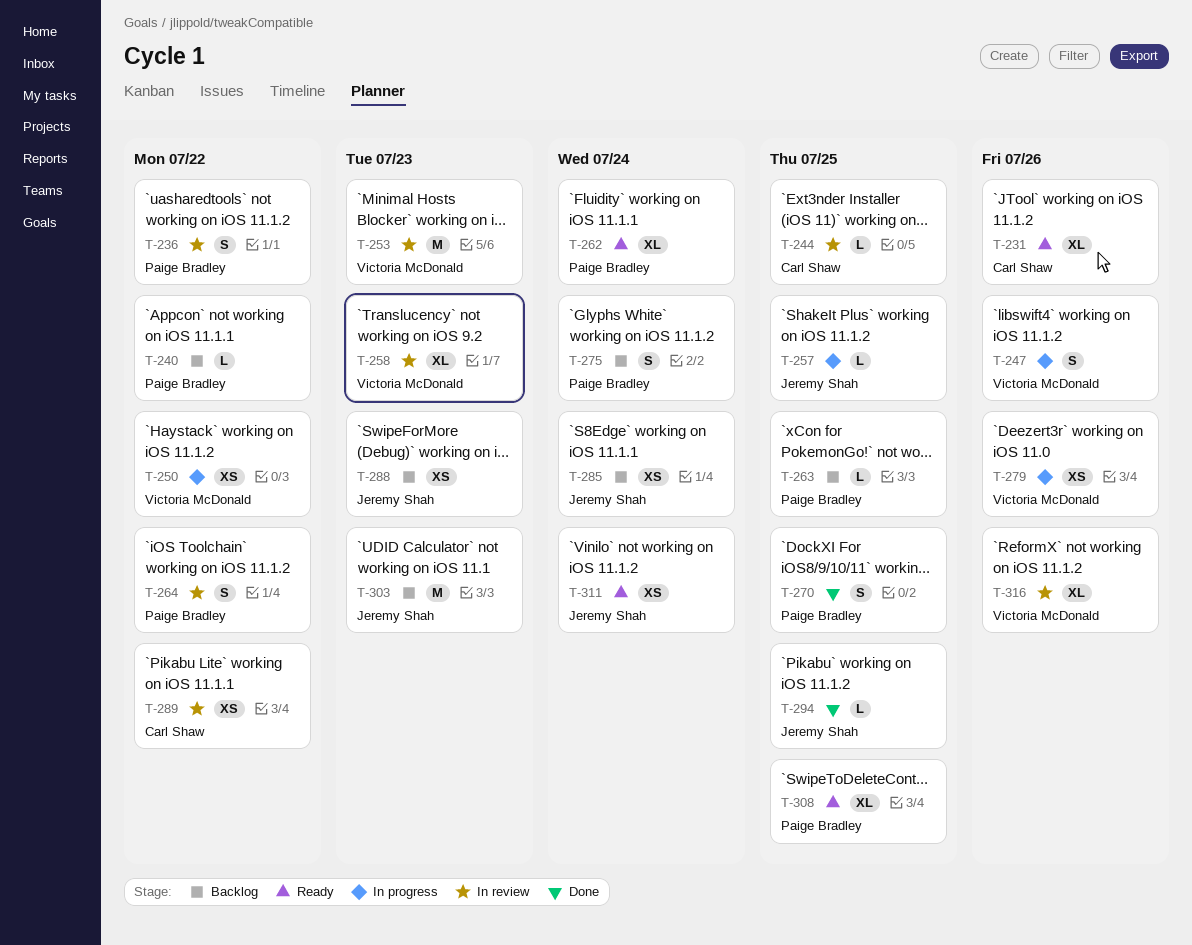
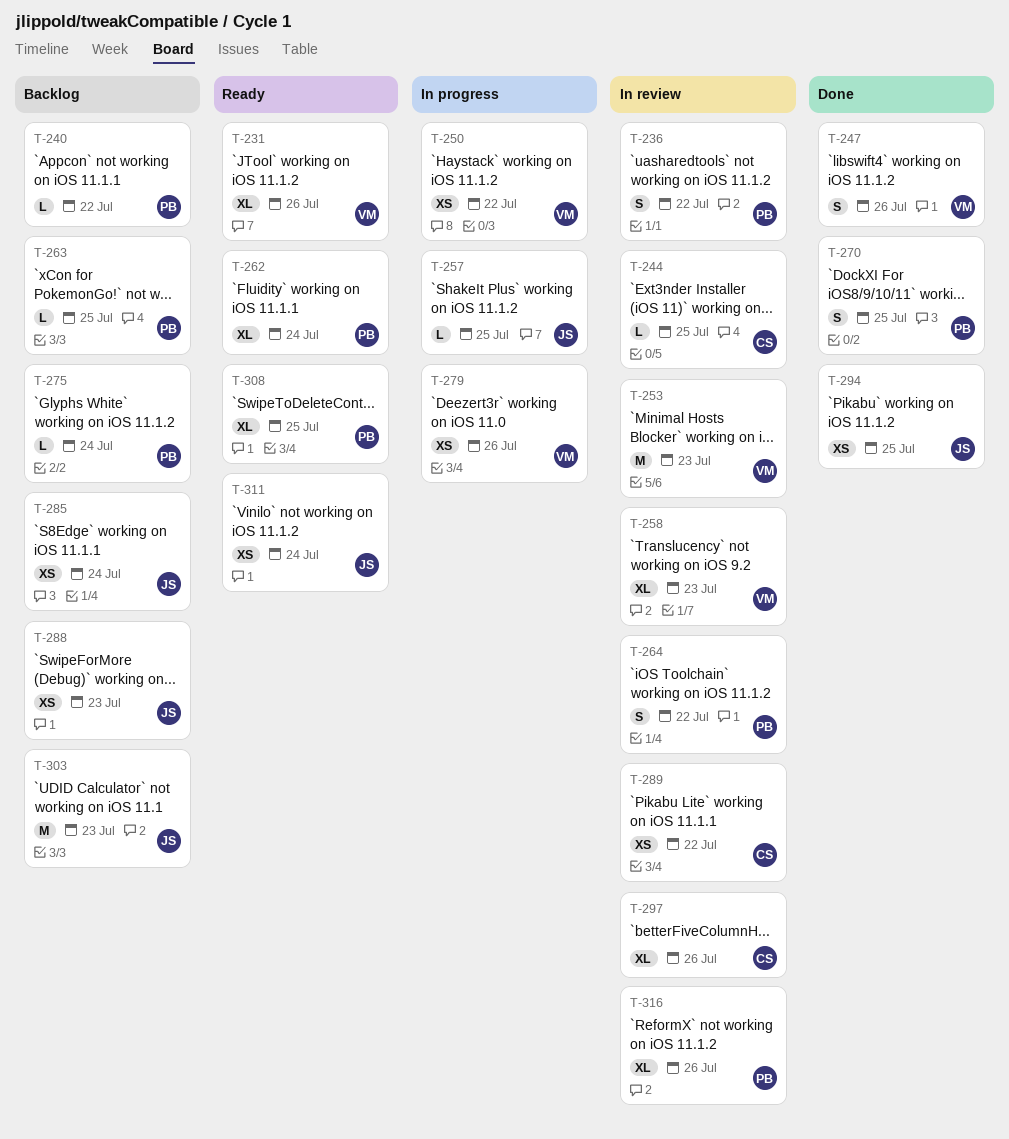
T-231, owner: Carl Shaw -> Victoria McDonald
T-247, status: In progress -> Done
T-275, estimate: S -> L
T-294, estimate: L -> XS
T-297: none -> present
T-316, owner: Victoria McDonald -> Paige Bradley

